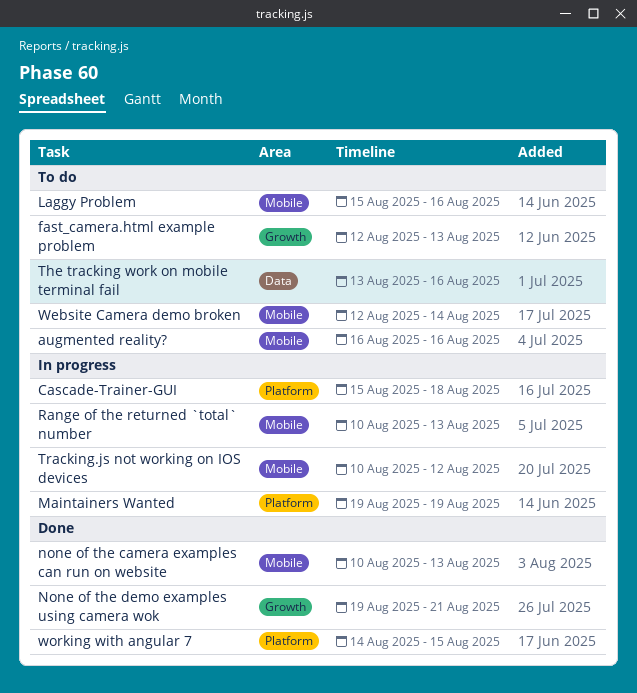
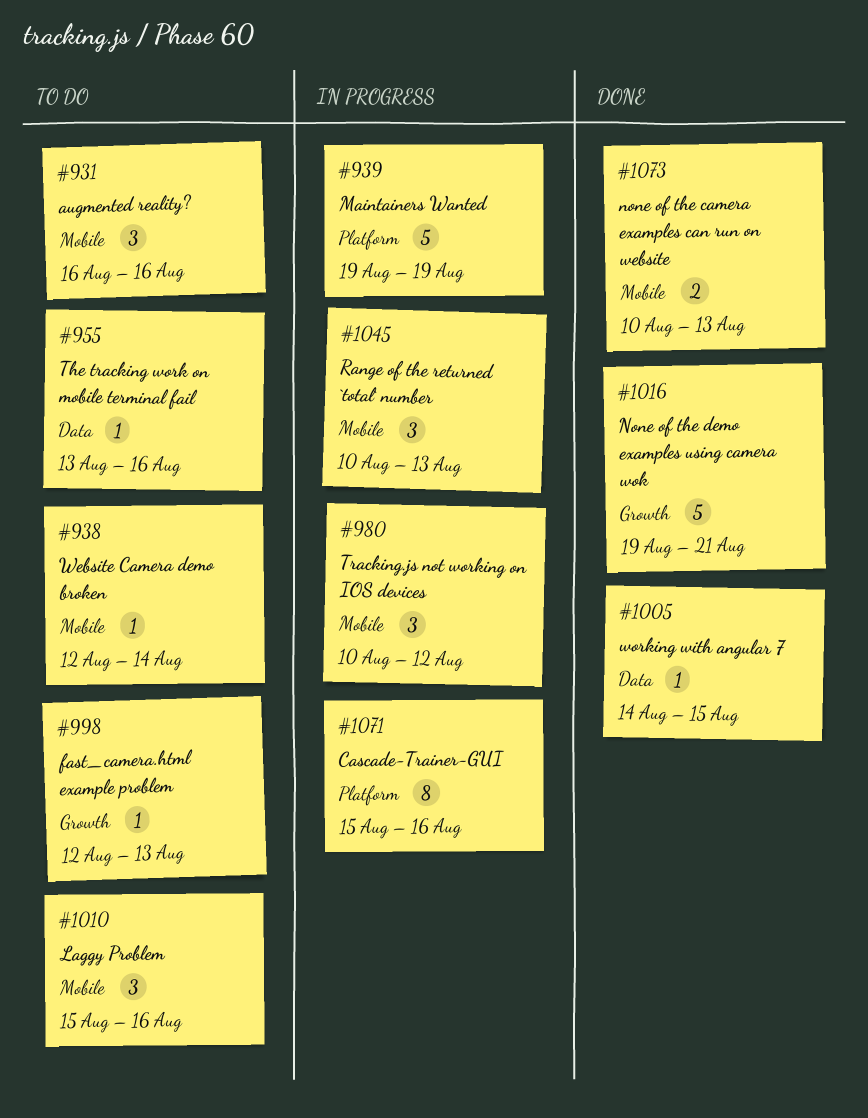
Cascade-Trainer-GUI, due: Aug 18 -> Aug 16
working with angular 7, label: Platform -> Data

